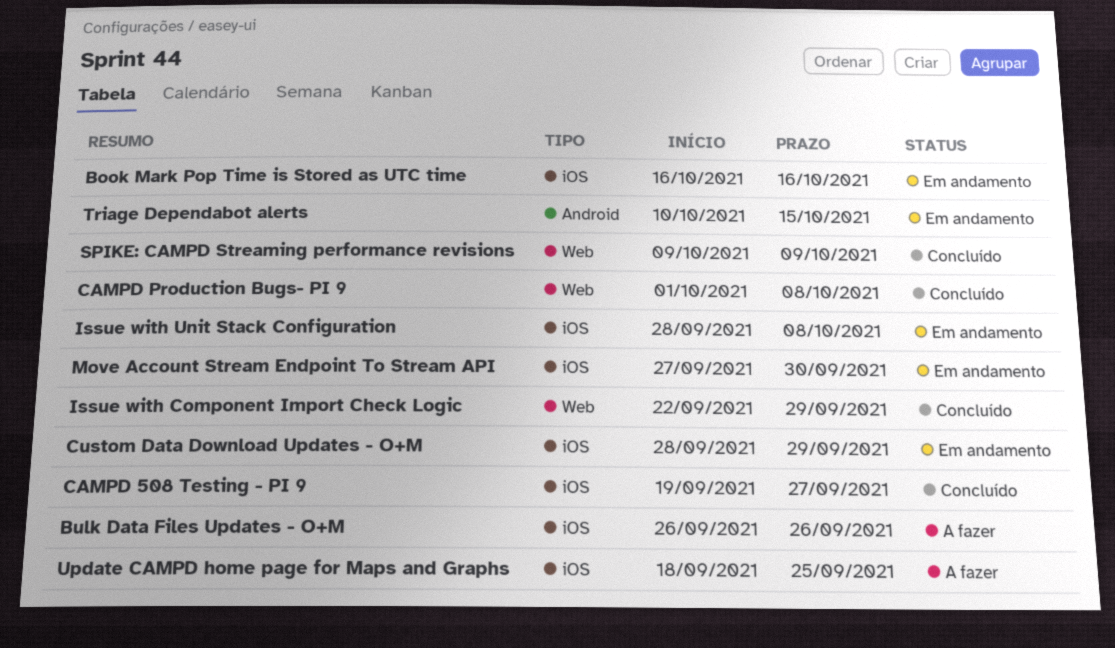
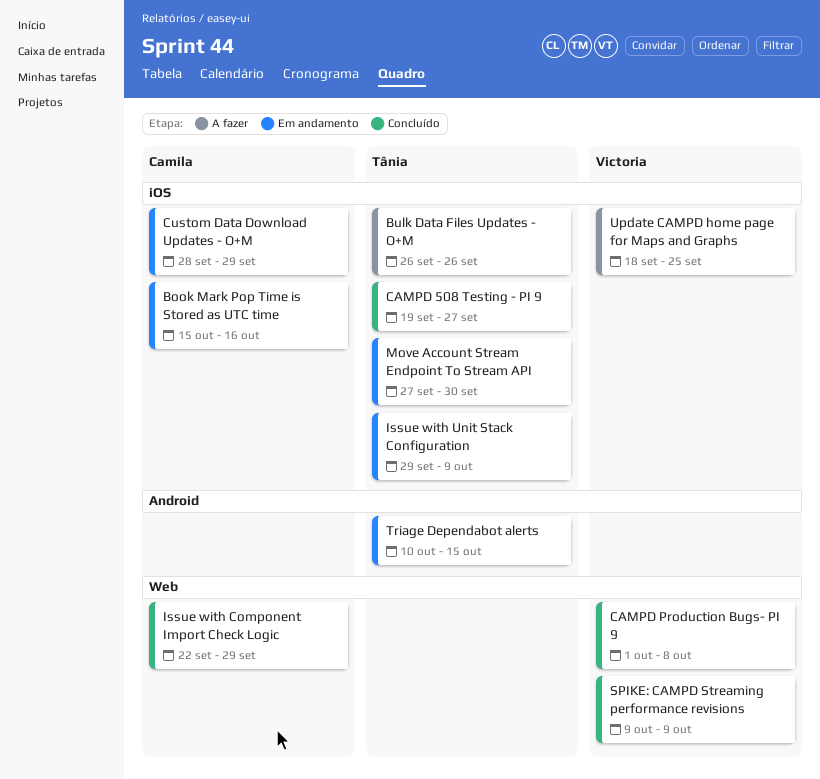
Book Mark Pop Time is Stored as UTC time, start: Oct 16 -> Oct 15
Issue with Unit Stack Configuration, start: Sep 28 -> Sep 29
Issue with Unit Stack Configuration, due: Oct 8 -> Oct 9

